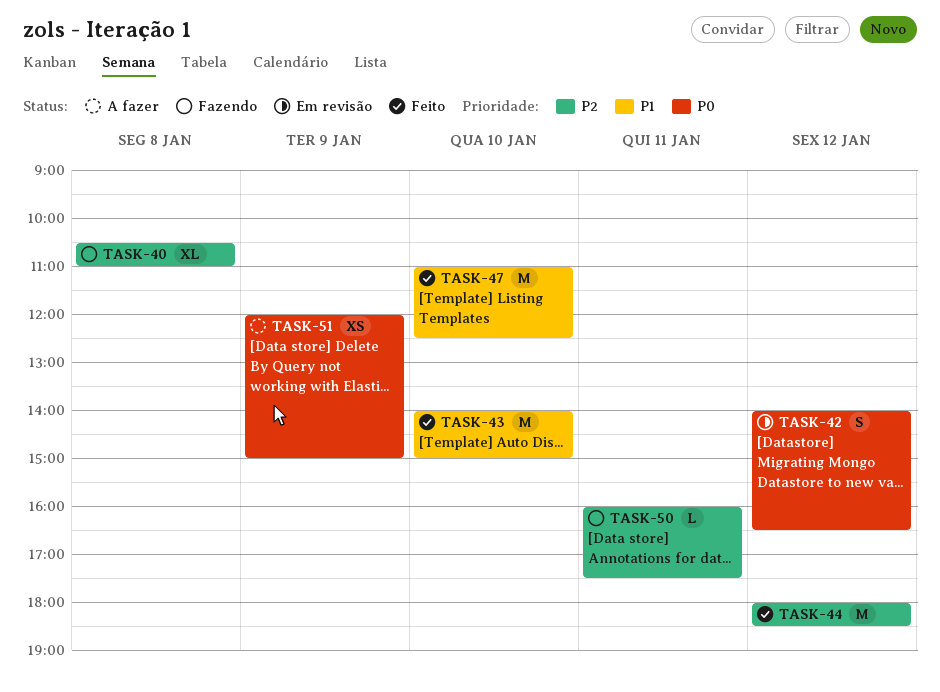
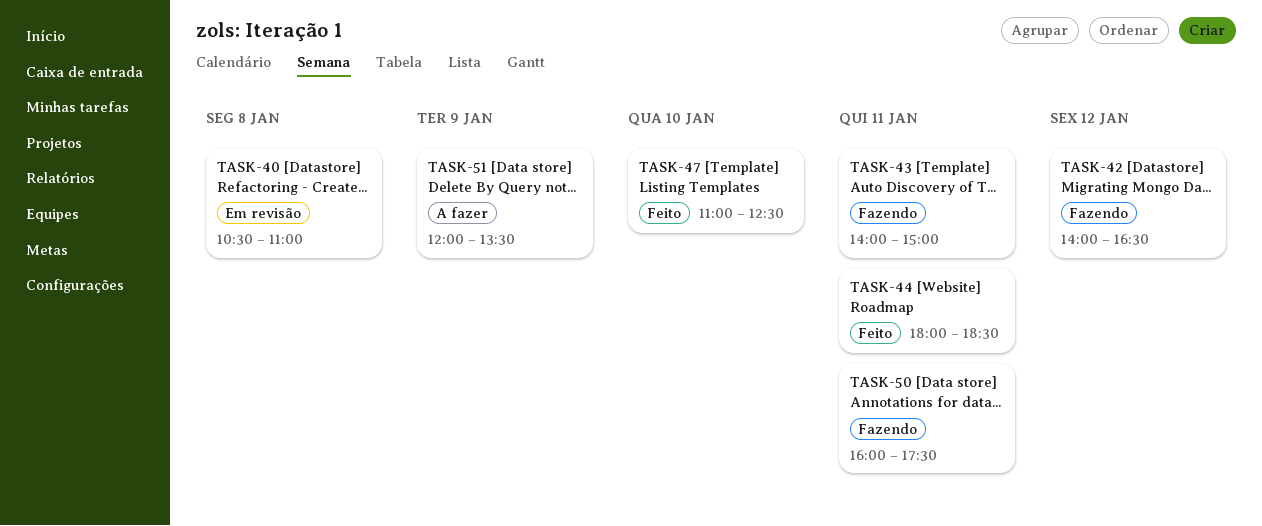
TASK-40, status: Fazendo -> Em revisão
TASK-42, status: Em revisão -> Fazendo
TASK-43, status: Feito -> Fazendo
TASK-43, day: Jan 10 -> Jan 11
TASK-44, day: Jan 12 -> Jan 11
TASK-51, ends: 15:00 -> 13:30

